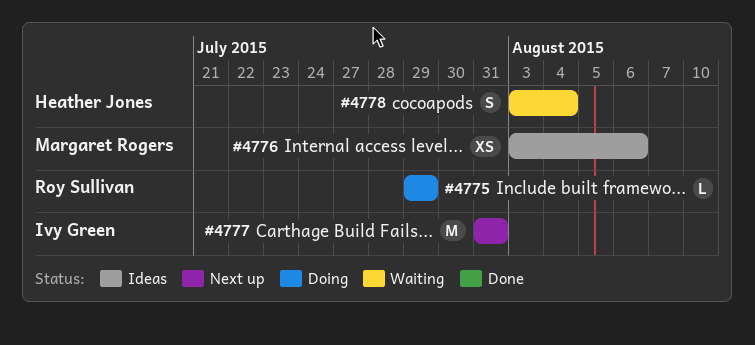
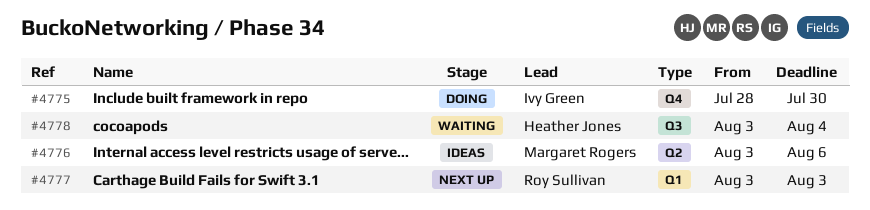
#4775, owner: Roy Sullivan -> Ivy Green
#4775, start: Jul 29 -> Jul 28
#4775, due: Jul 29 -> Jul 30
#4777, owner: Ivy Green -> Roy Sullivan
#4777, start: Jul 31 -> Aug 3
#4777, due: Jul 31 -> Aug 3

